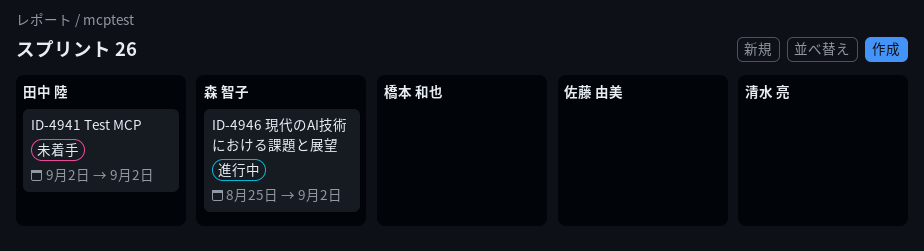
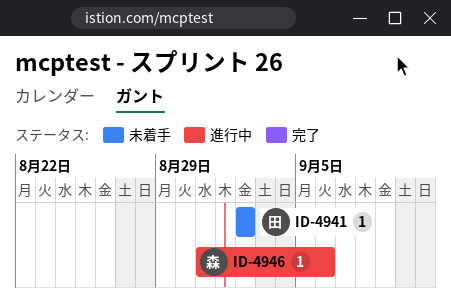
ID-4946, start: Aug 25 -> Aug 31
ID-4946, due: Sep 2 -> Sep 6

